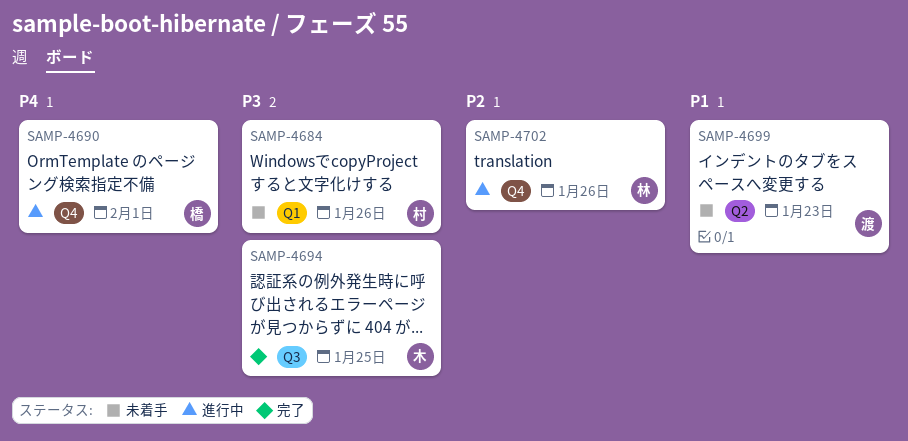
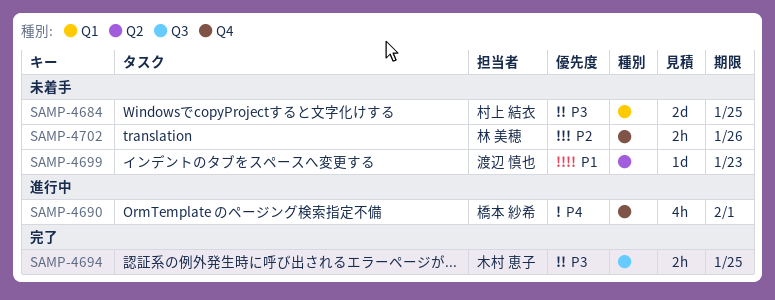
SAMP-4684, due: Jan 26 -> Jan 25
SAMP-4702, status: 進行中 -> 未着手

